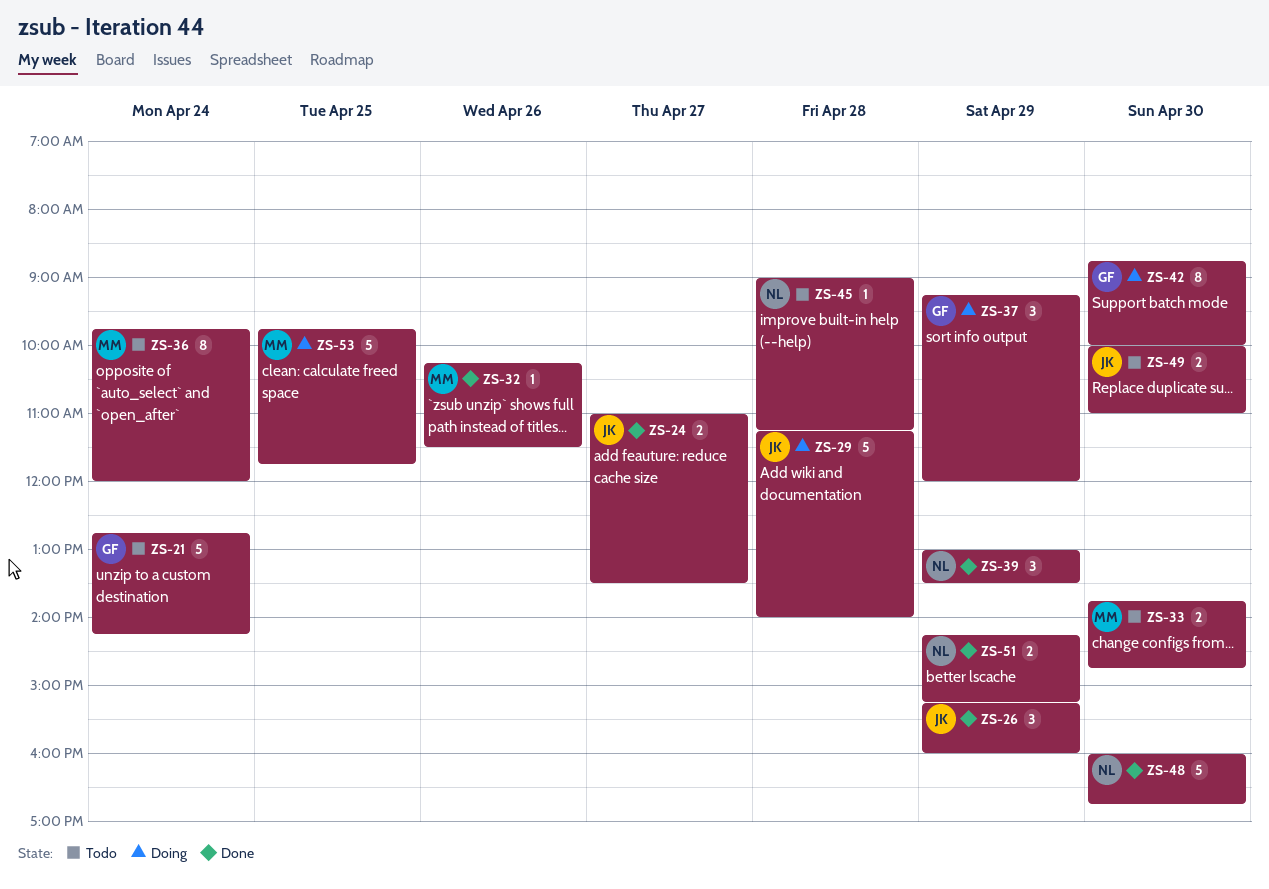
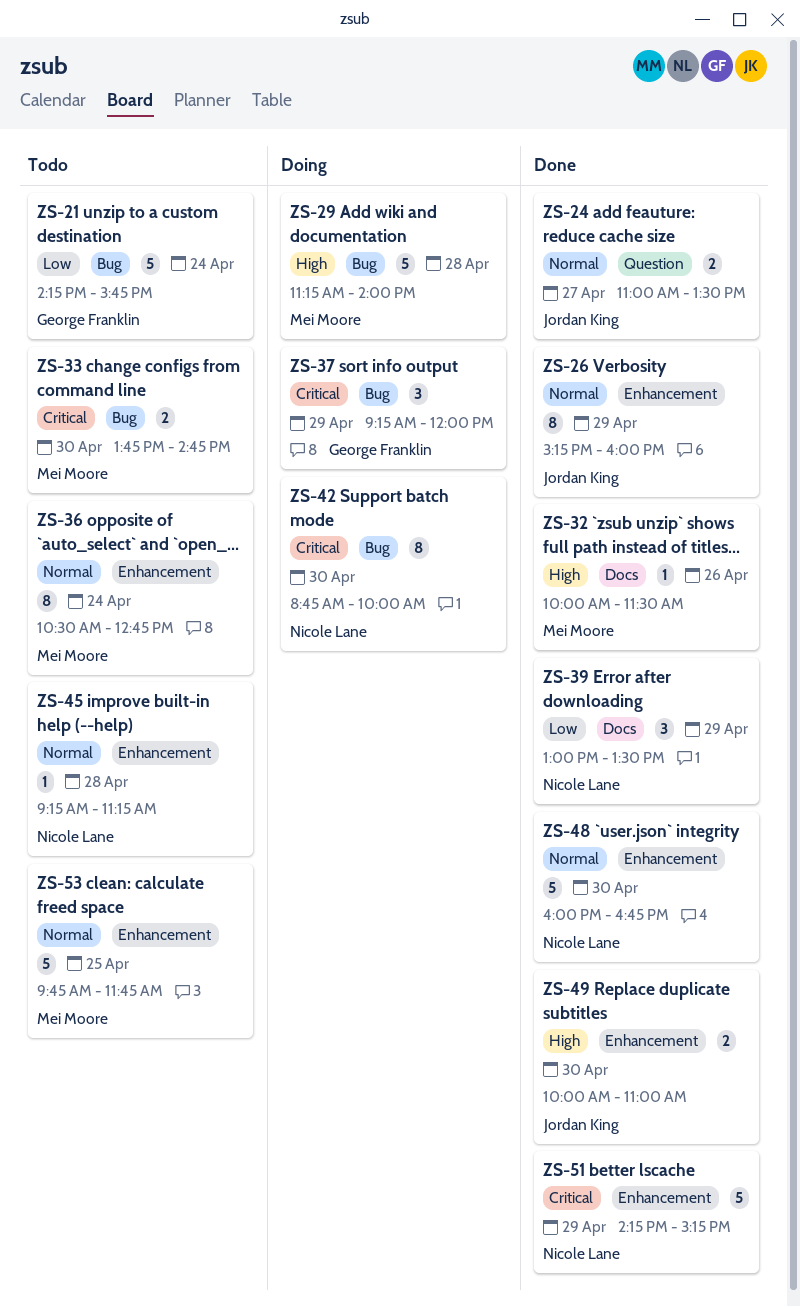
ZS-21, begins: 12:45 -> 14:15
ZS-21, ends: 14:15 -> 15:45
ZS-26, estimate: 3 -> 8
ZS-29, owner: Jordan King -> Mei Moore
ZS-32, begins: 10:15 -> 10:00
ZS-36, begins: 09:45 -> 10:30
ZS-36, ends: 12:00 -> 12:45
ZS-42, owner: George Franklin -> Nicole Lane
ZS-45, begins: 09:00 -> 09:15
ZS-49, status: Todo -> Done
ZS-51, estimate: 2 -> 5
ZS-53, status: Doing -> Todo

